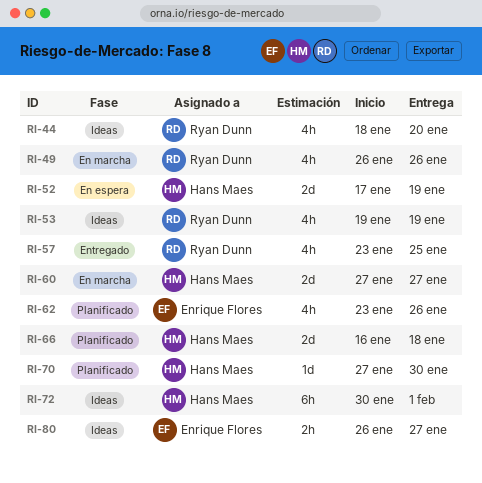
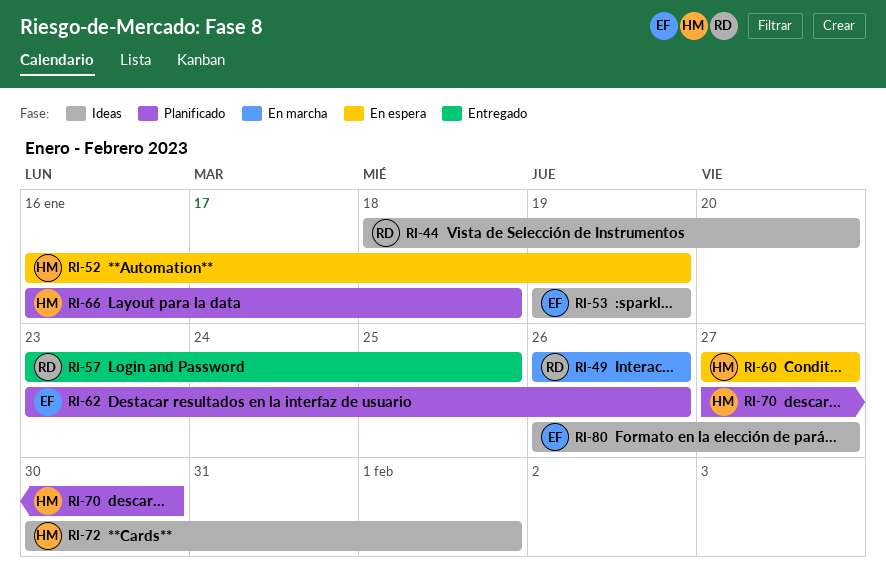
RI-52, start: Jan 17 -> Jan 16
RI-53, owner: Ryan Dunn -> Enrique Flores
RI-60, status: En marcha -> En espera

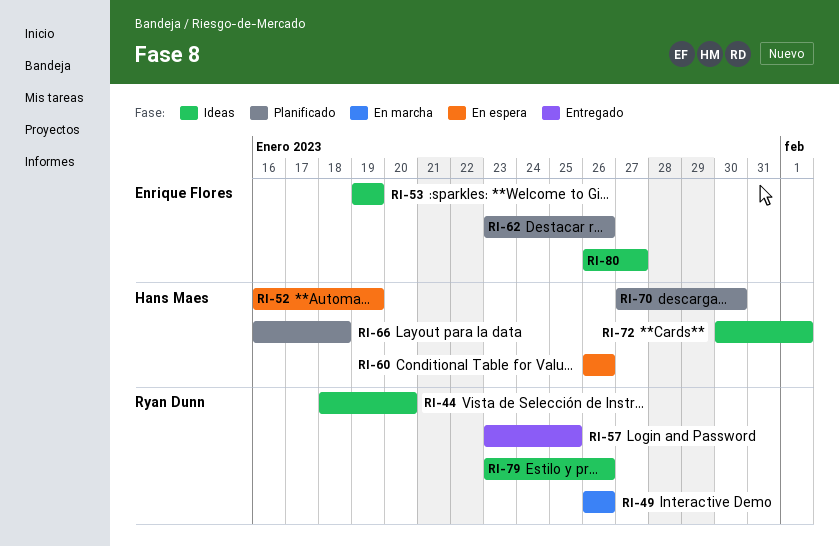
RI-60, start: Jan 27 -> Jan 26
RI-60, due: Jan 27 -> Jan 26
RI-79: none -> present

